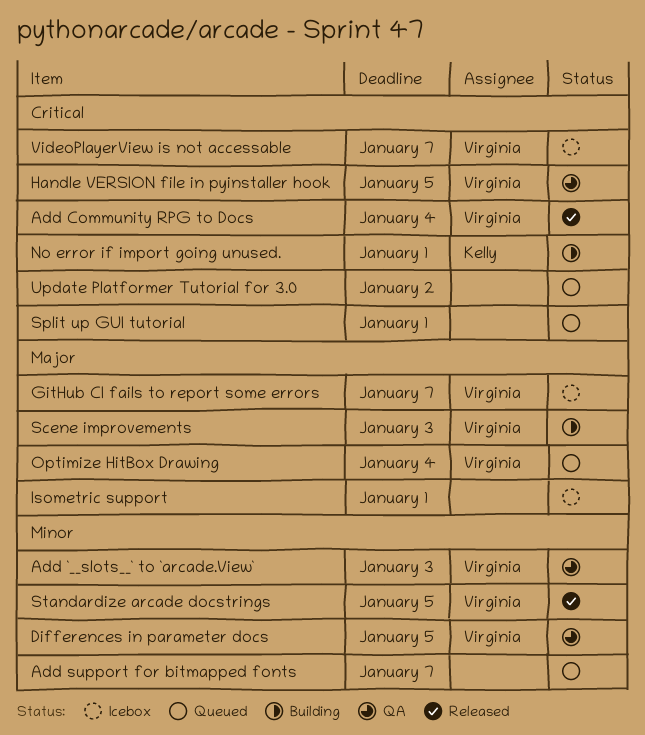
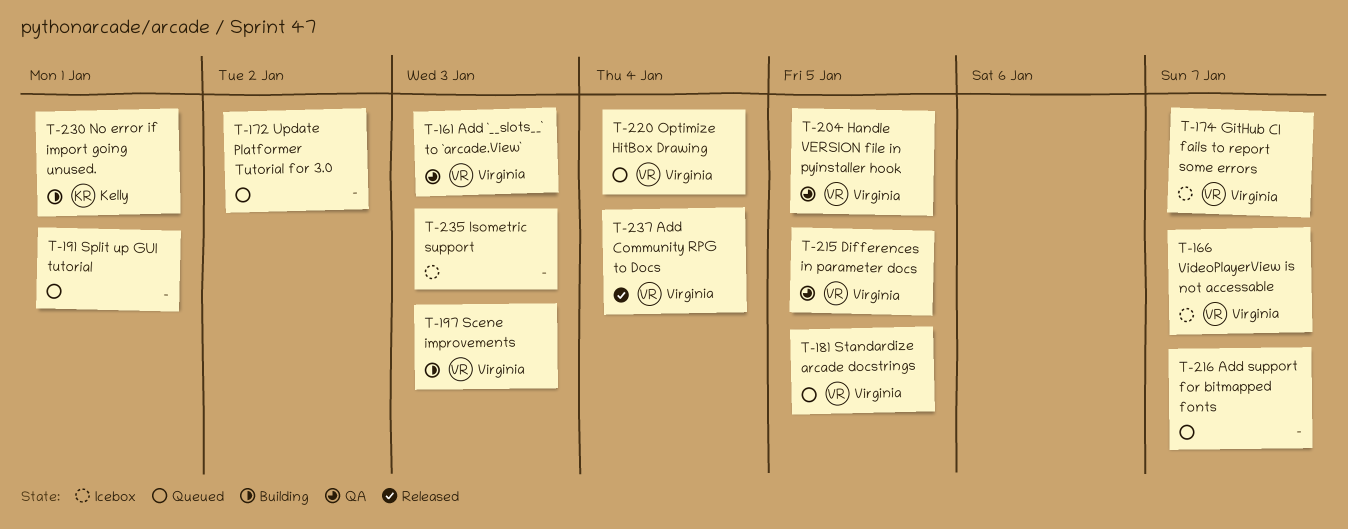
Isometric support, due: Jan 1 -> Jan 3
Standardize arcade docstrings, status: Released -> Queued

